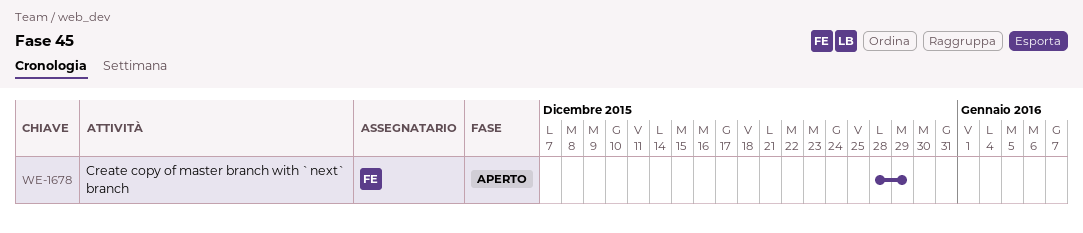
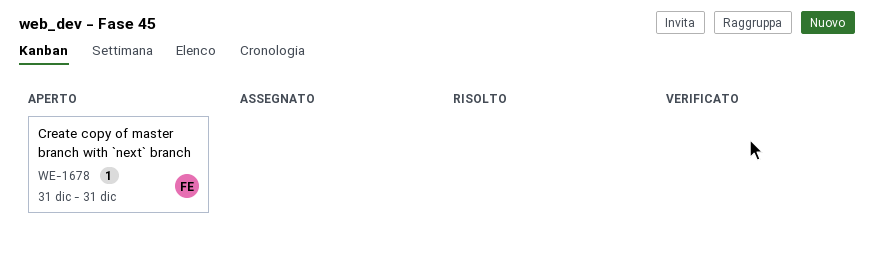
WE-1678, start: Dec 28 -> Dec 31
WE-1678, due: Dec 29 -> Dec 31

